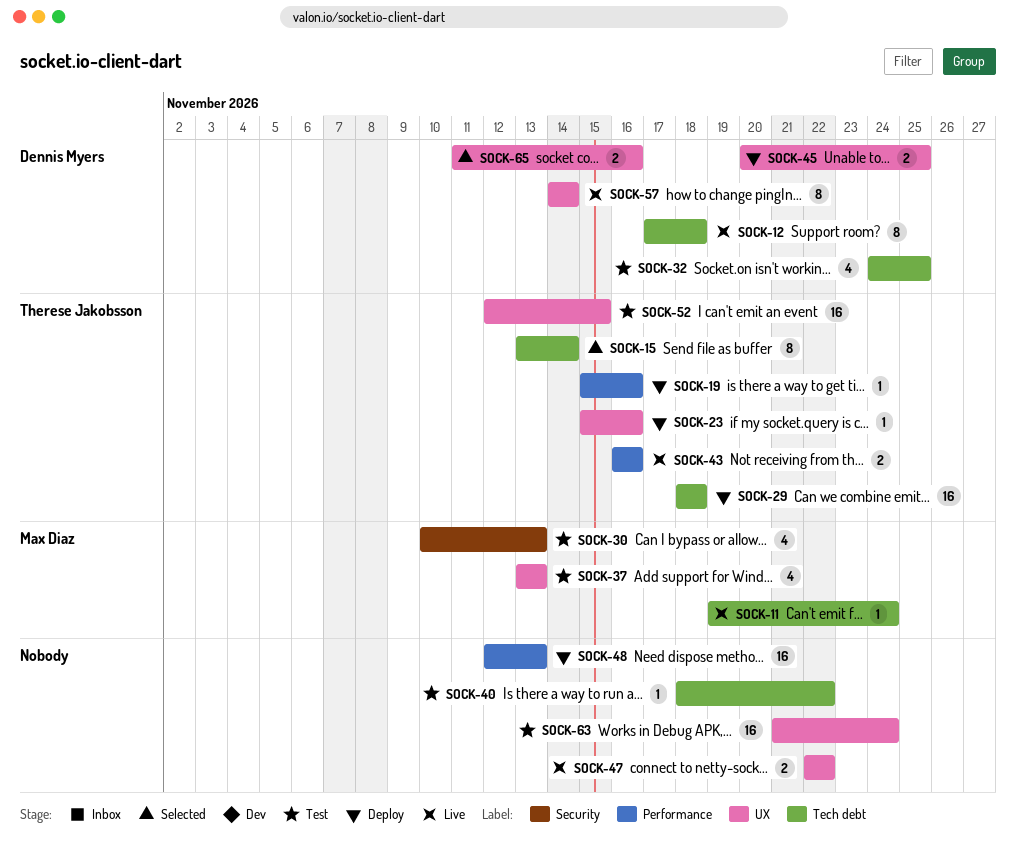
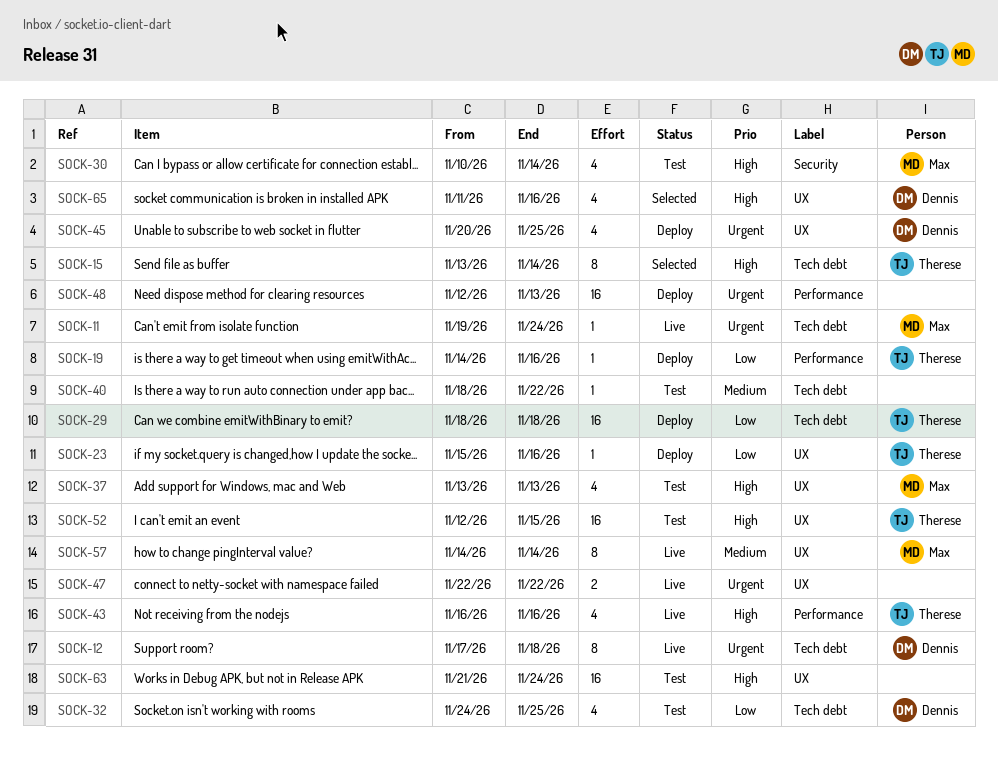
SOCK-19, start: Nov 15 -> Nov 14
SOCK-30, due: Nov 13 -> Nov 14
SOCK-43, estimate: 2 -> 4
SOCK-45, estimate: 2 -> 4
SOCK-57, owner: Dennis Myers -> Max Diaz
SOCK-65, estimate: 2 -> 4

